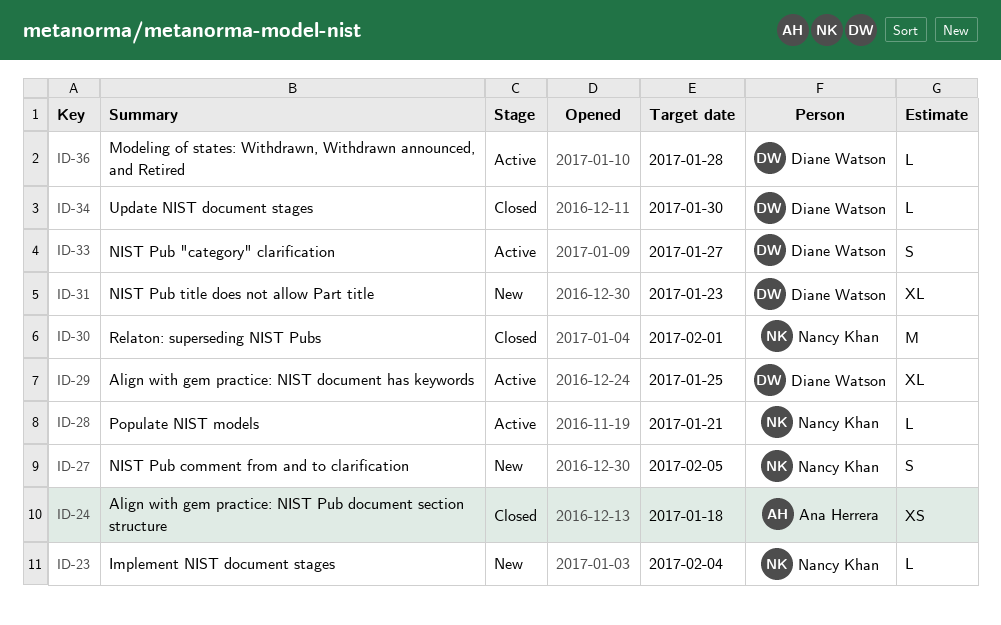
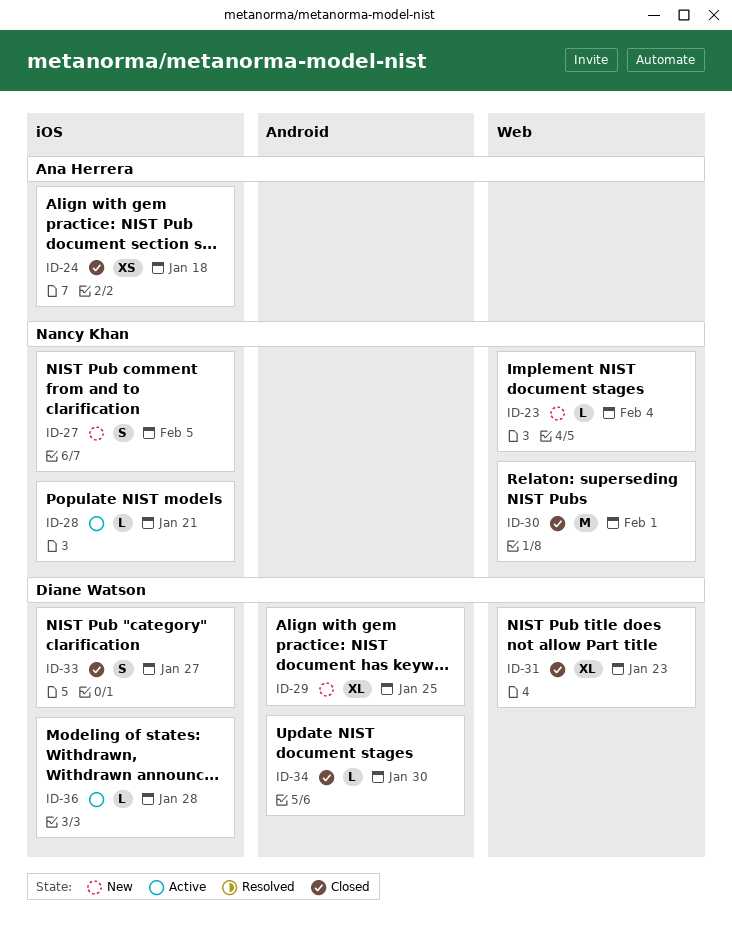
ID-29, status: Active -> New
ID-31, status: New -> Closed
ID-33, status: Active -> Closed

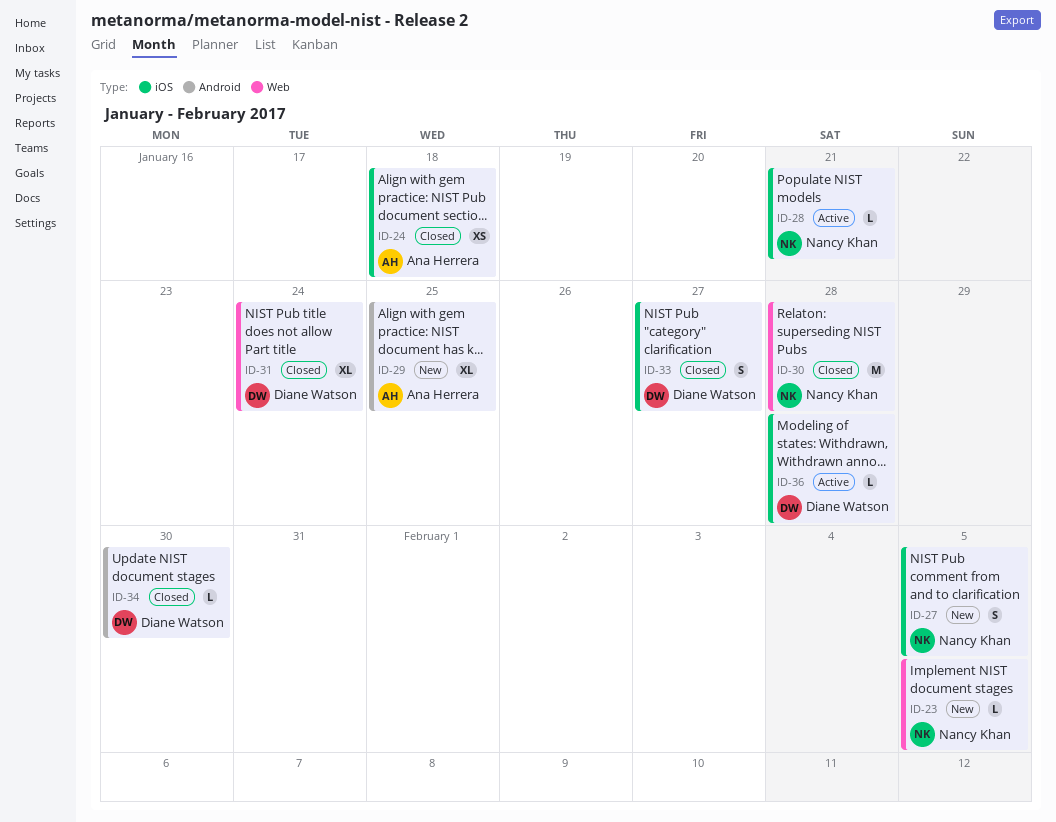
ID-23, due: Feb 4 -> Feb 5
ID-29, owner: Diane Watson -> Ana Herrera
ID-30, due: Feb 1 -> Jan 28
ID-31, due: Jan 23 -> Jan 24

